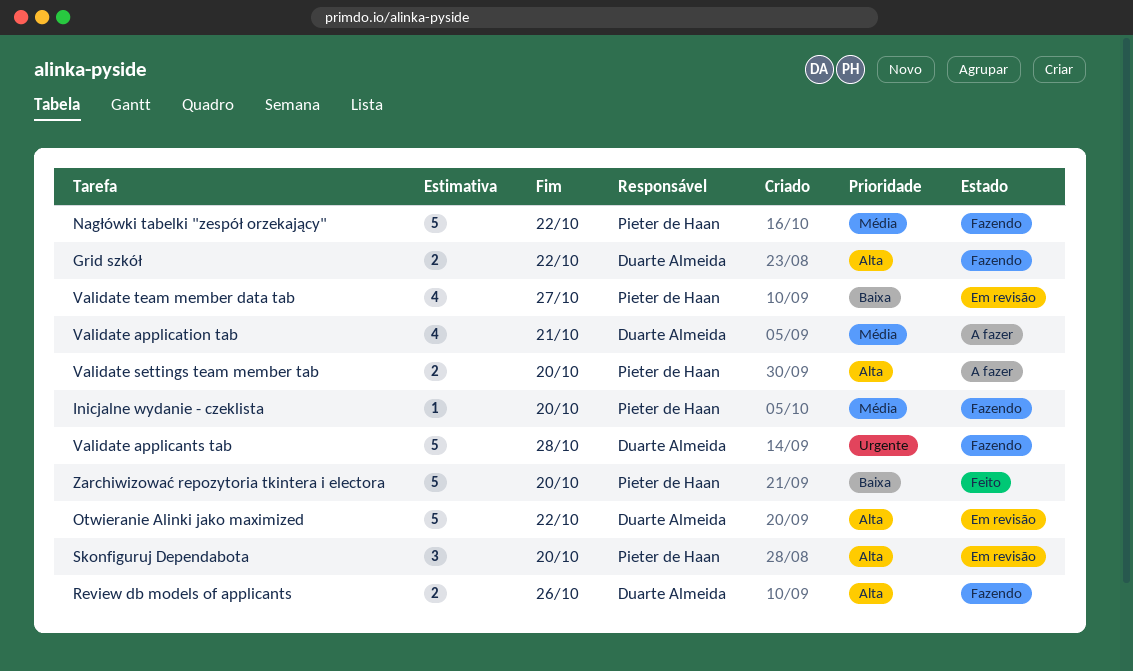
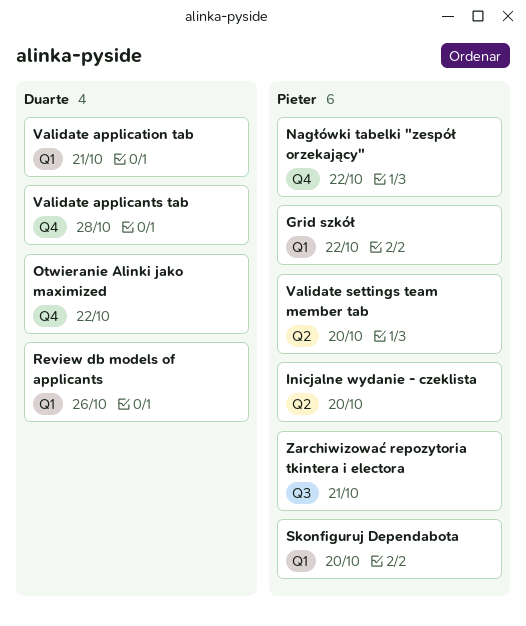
Grid szkół, owner: Duarte Almeida -> Pieter de Haan
Validate team member data tab: present -> none
Zarchiwizować repozytoria tkintera i electora, due: Oct 20 -> Oct 21

